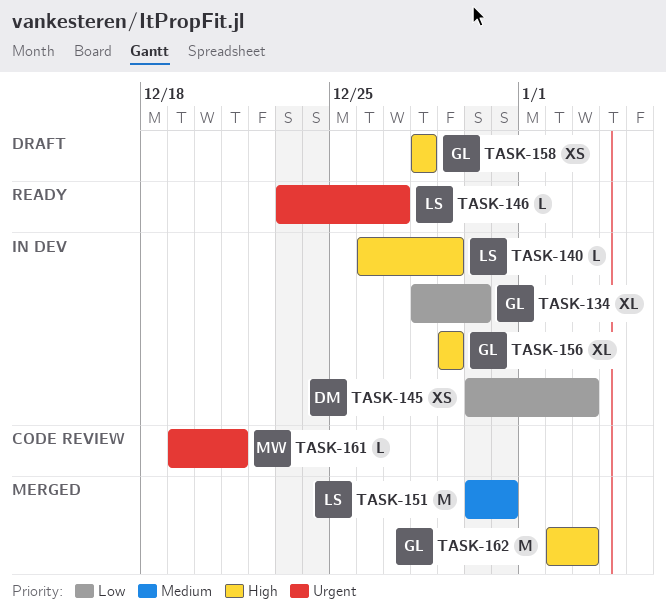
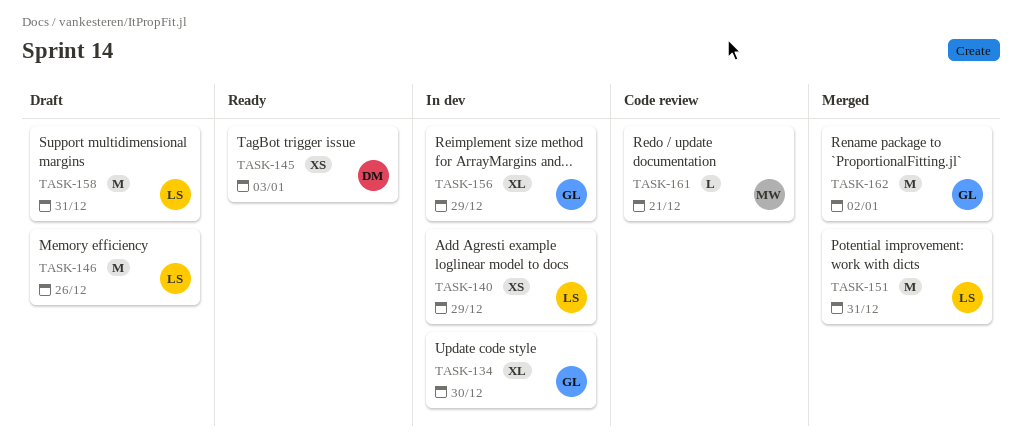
TASK-140, estimate: L -> XS
TASK-145, status: In dev -> Ready
TASK-146, status: Ready -> Draft
TASK-146, estimate: L -> M
TASK-146, due: Dec 27 -> Dec 26
TASK-158, owner: GL -> LS
TASK-158, estimate: XS -> M
TASK-158, due: Dec 28 -> Dec 31
TASK-162, due: Jan 3 -> Jan 2

